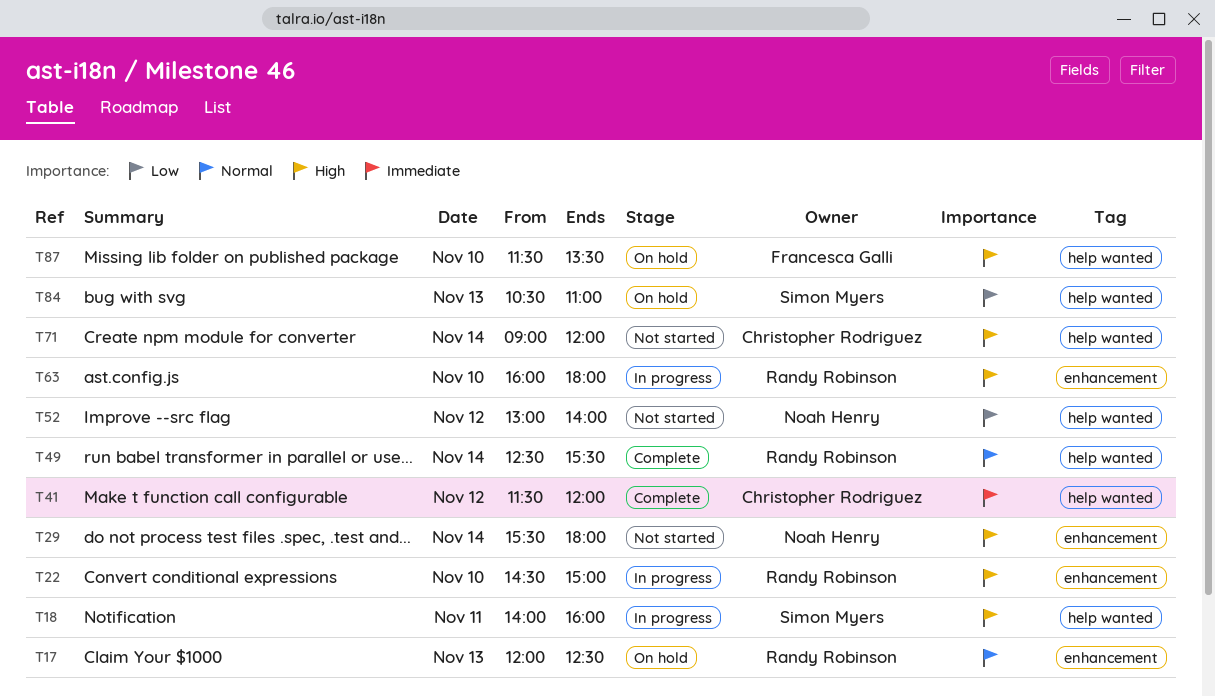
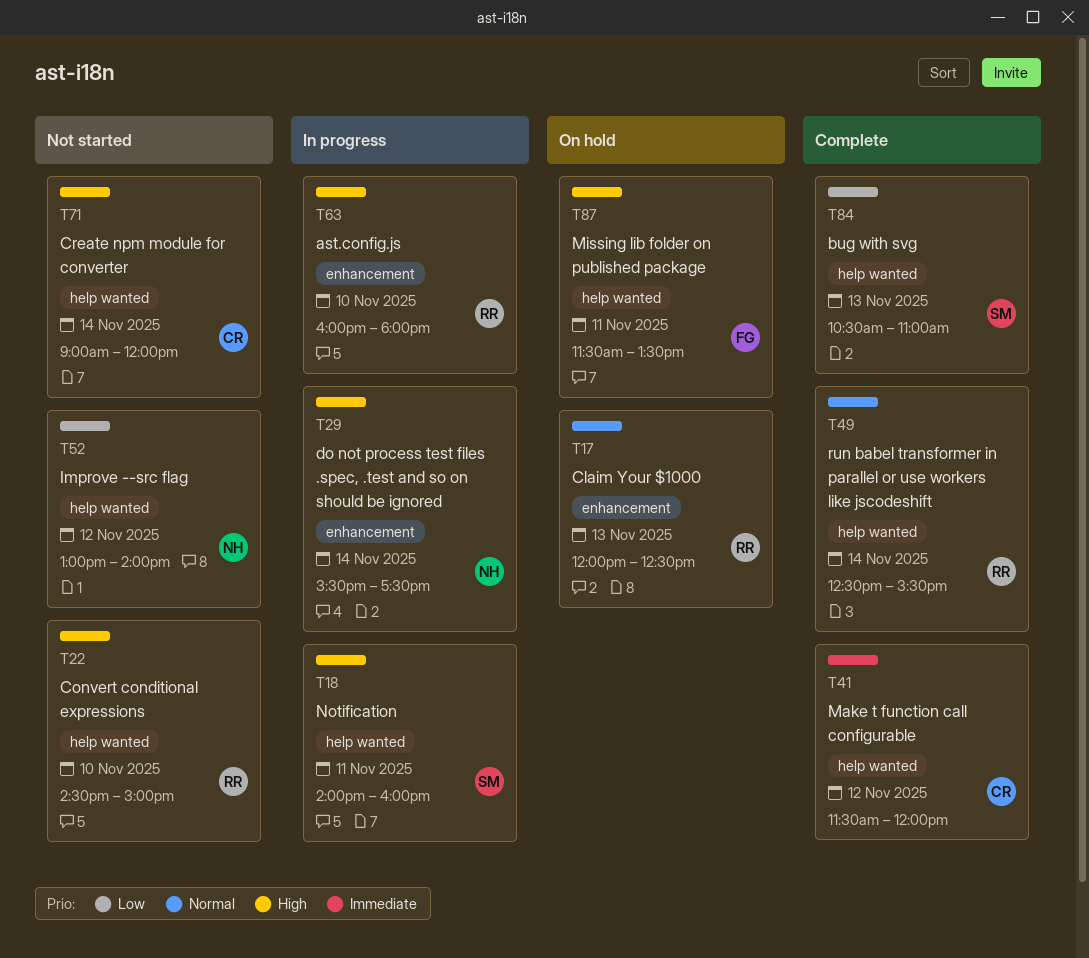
T22, status: In progress -> Not started
T22, label: enhancement -> help wanted
T29, status: Not started -> In progress
T29, ends: 18:00 -> 17:30
T84, status: On hold -> Complete
T87, day: Nov 10 -> Nov 11

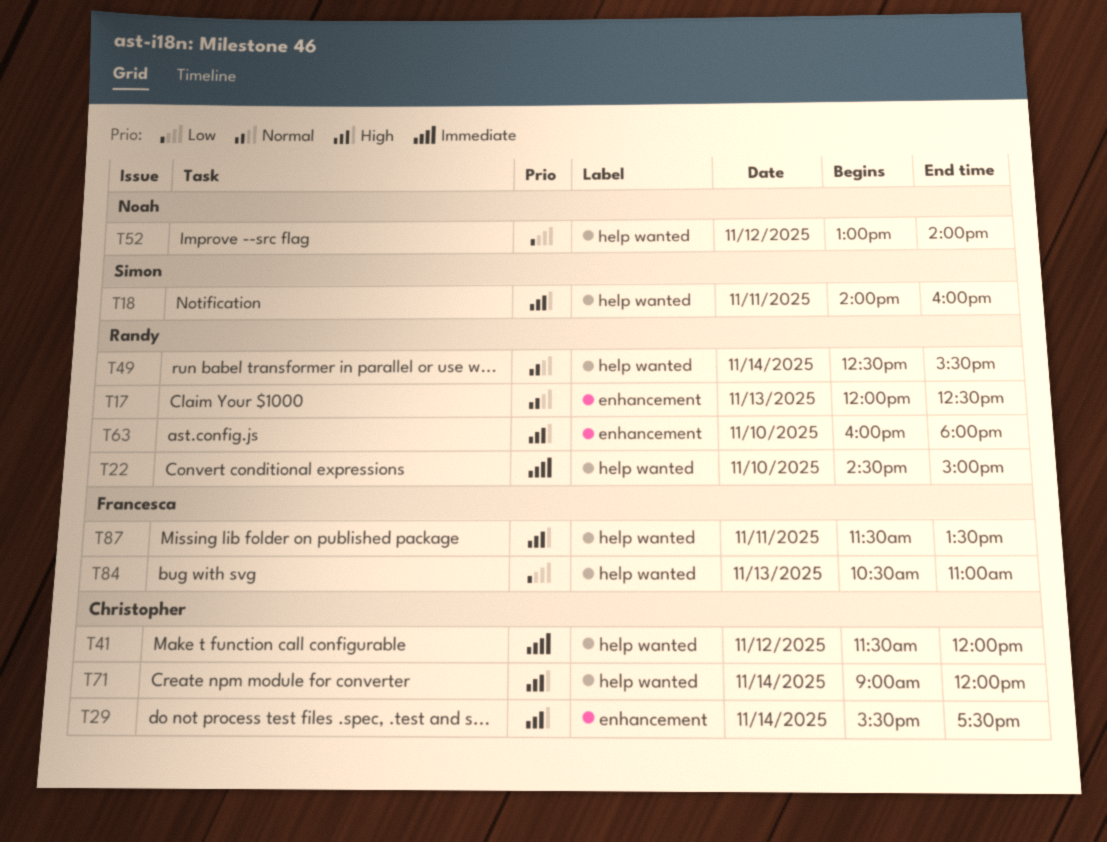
T22, priority: High -> Immediate
T29, owner: Noah -> Christopher
T84, owner: Simon -> Francesca

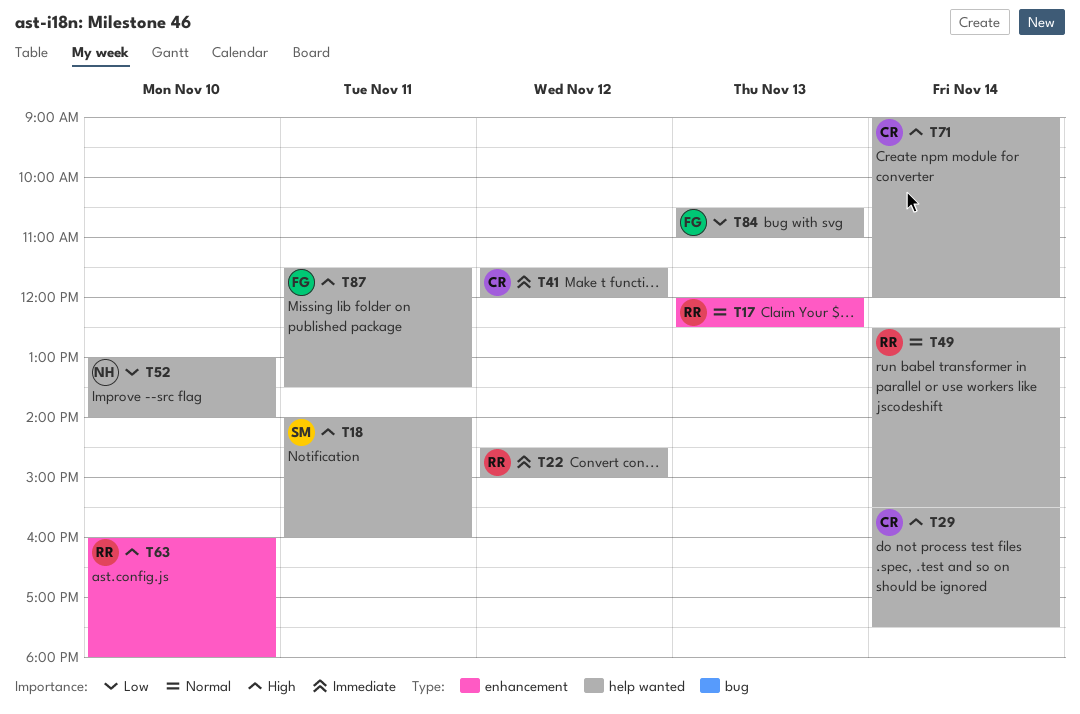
T22, day: Nov 10 -> Nov 12
T29, label: enhancement -> help wanted
T52, day: Nov 12 -> Nov 10

